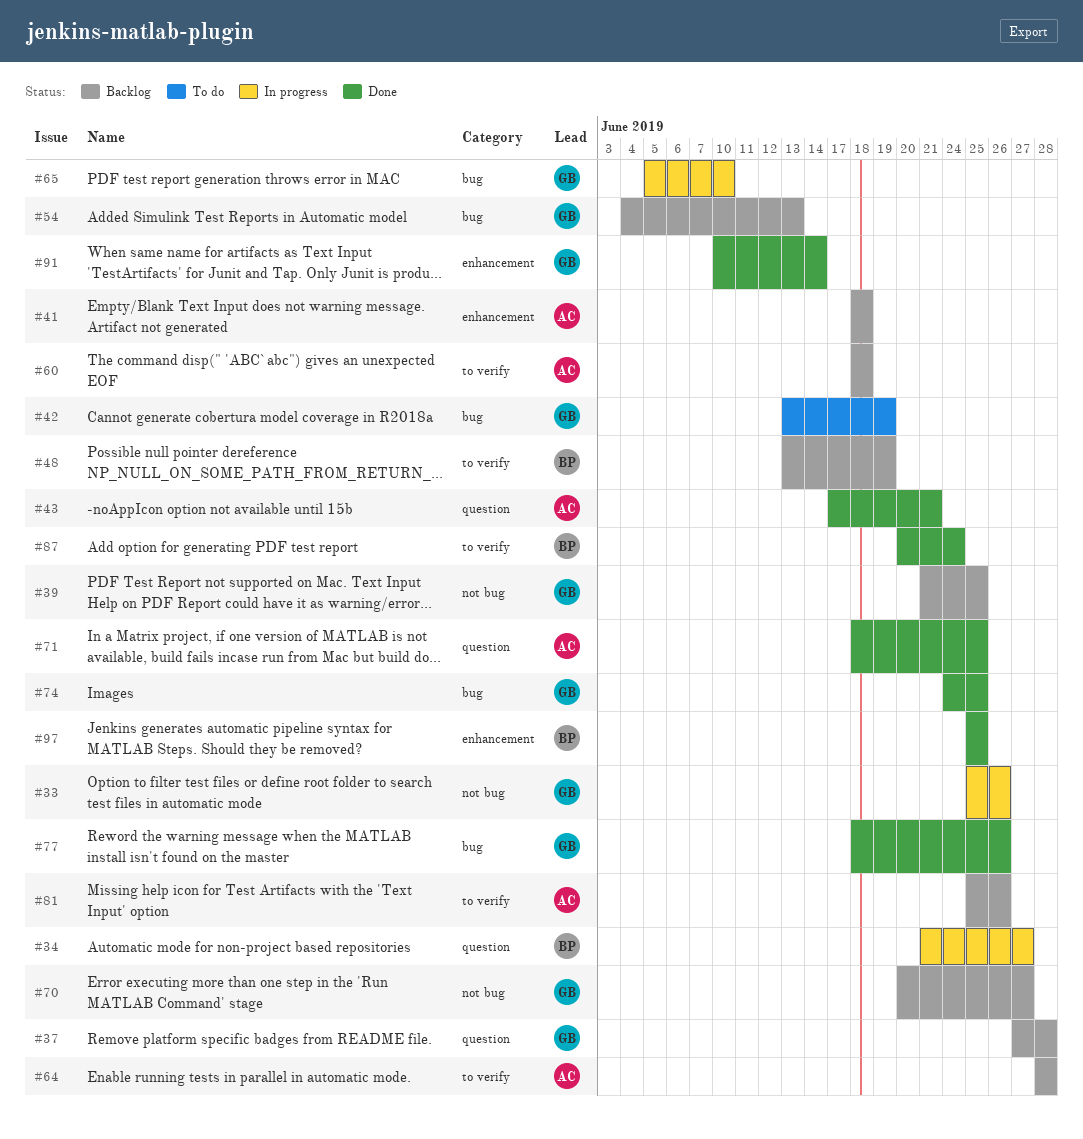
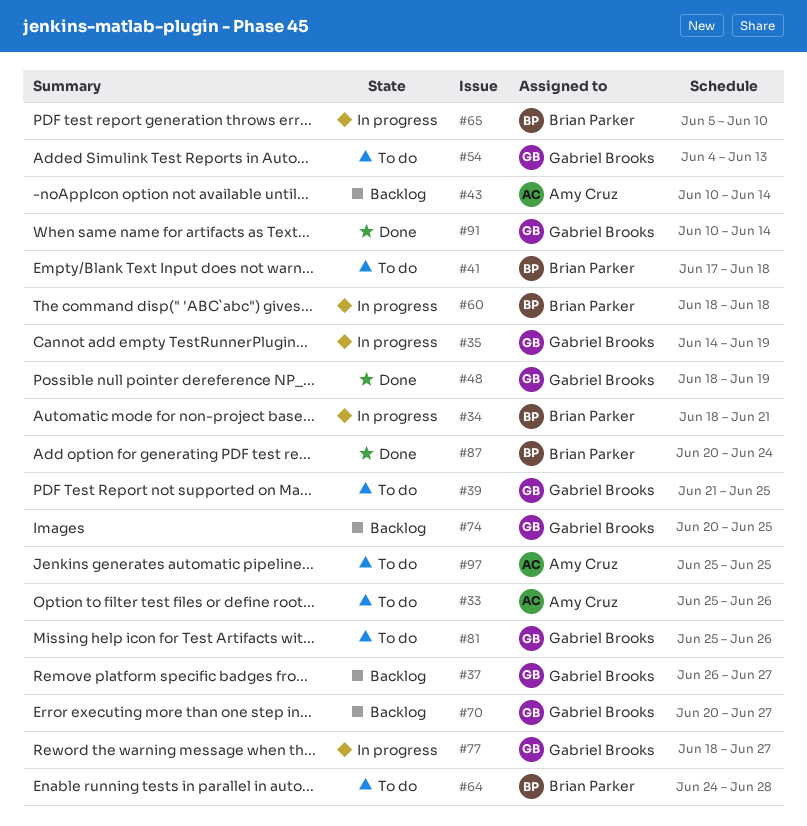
#33, status: In progress -> To do
#33, owner: Gabriel Brooks -> Amy Cruz
#34, start: Jun 21 -> Jun 18
#34, due: Jun 27 -> Jun 21
#35: none -> present
#37, start: Jun 27 -> Jun 26
#37, due: Jun 28 -> Jun 27
#39, status: Backlog -> To do
#41, status: Backlog -> To do
#41, owner: Amy Cruz -> Brian Parker
#41, start: Jun 18 -> Jun 17
#42: present -> none
#43, status: Done -> Backlog
#43, start: Jun 17 -> Jun 10
#43, due: Jun 21 -> Jun 14
#48, status: Backlog -> Done
#48, owner: Brian Parker -> Gabriel Brooks
#48, start: Jun 13 -> Jun 18
#54, status: Backlog -> To do
#60, status: Backlog -> In progress
#60, owner: Amy Cruz -> Brian Parker
#64, status: Backlog -> To do
#64, owner: Amy Cruz -> Brian Parker
#64, start: Jun 28 -> Jun 24
#65, owner: Gabriel Brooks -> Brian Parker
#71: present -> none
#74, status: Done -> Backlog
#74, start: Jun 24 -> Jun 20
#77, status: Done -> In progress
#77, due: Jun 26 -> Jun 27
#81, status: Backlog -> To do
#81, owner: Amy Cruz -> Gabriel Brooks
#97, status: Done -> To do
#97, owner: Brian Parker -> Amy Cruz

